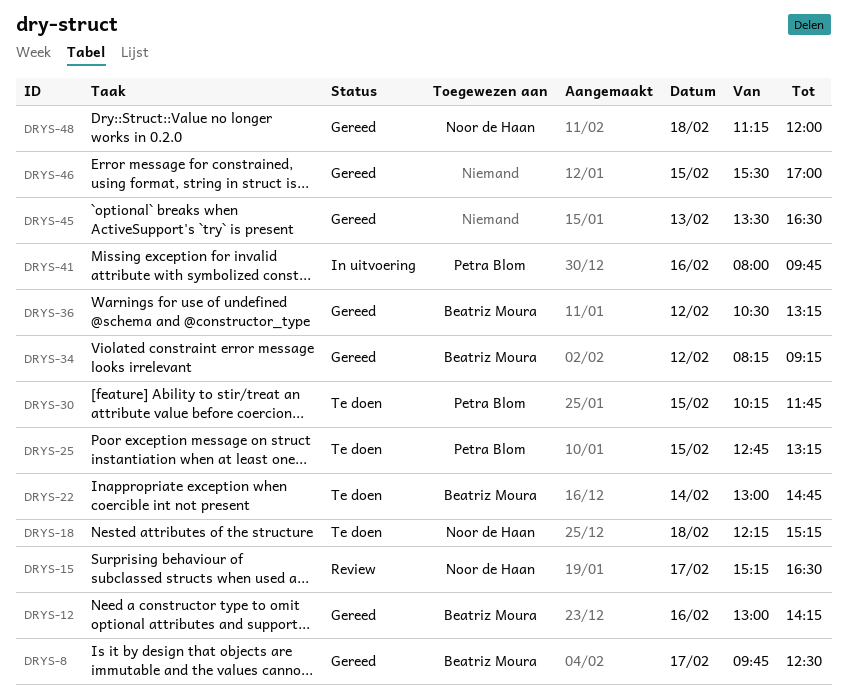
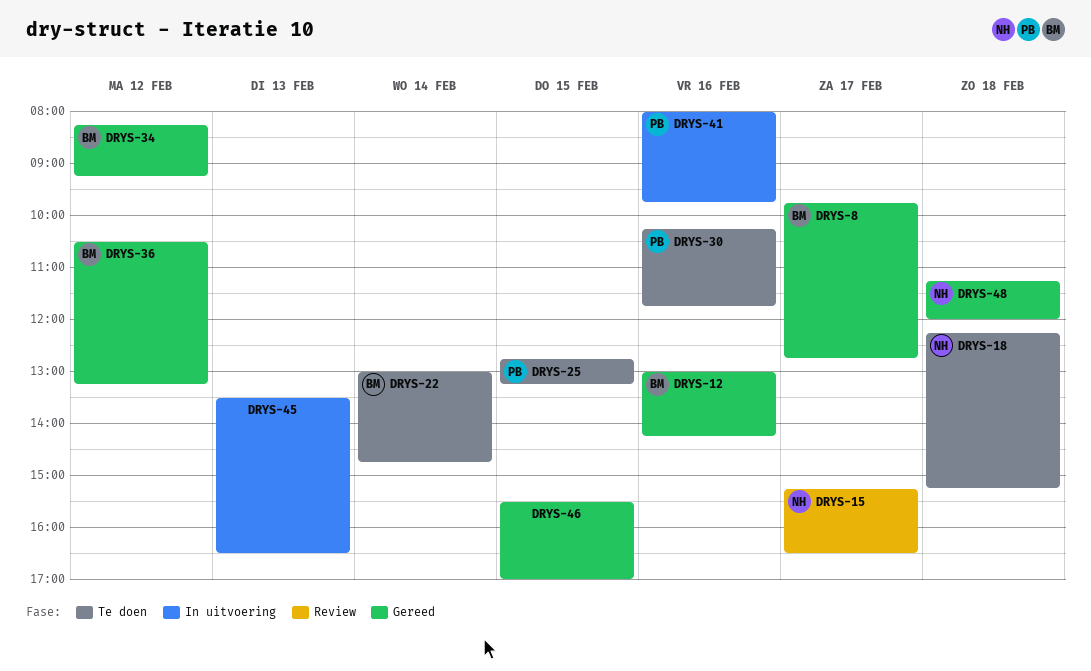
DRYS-8, ends: 12:30 -> 12:45
DRYS-30, day: Feb 15 -> Feb 16
DRYS-45, status: Gereed -> In uitvoering

